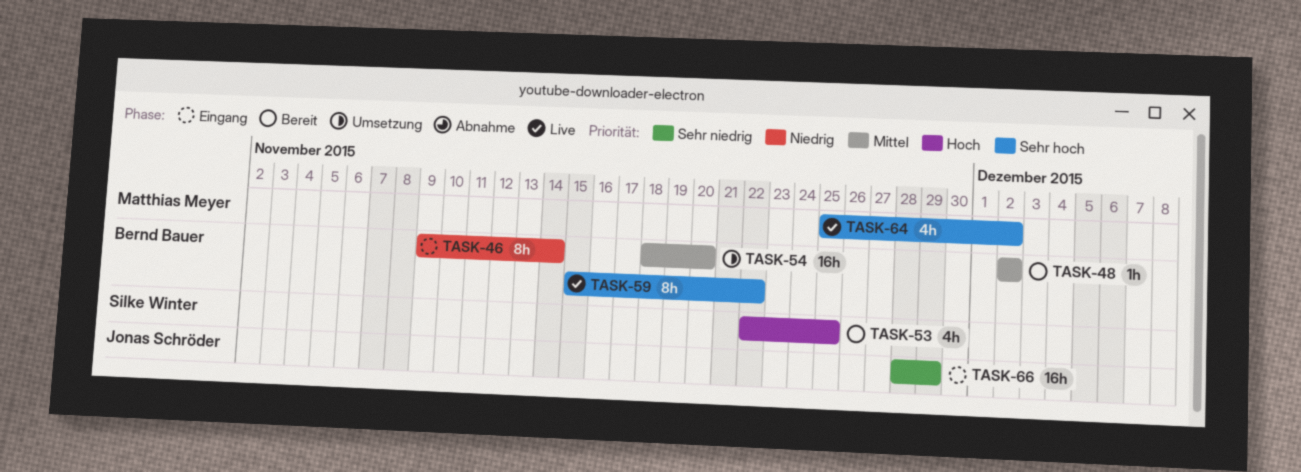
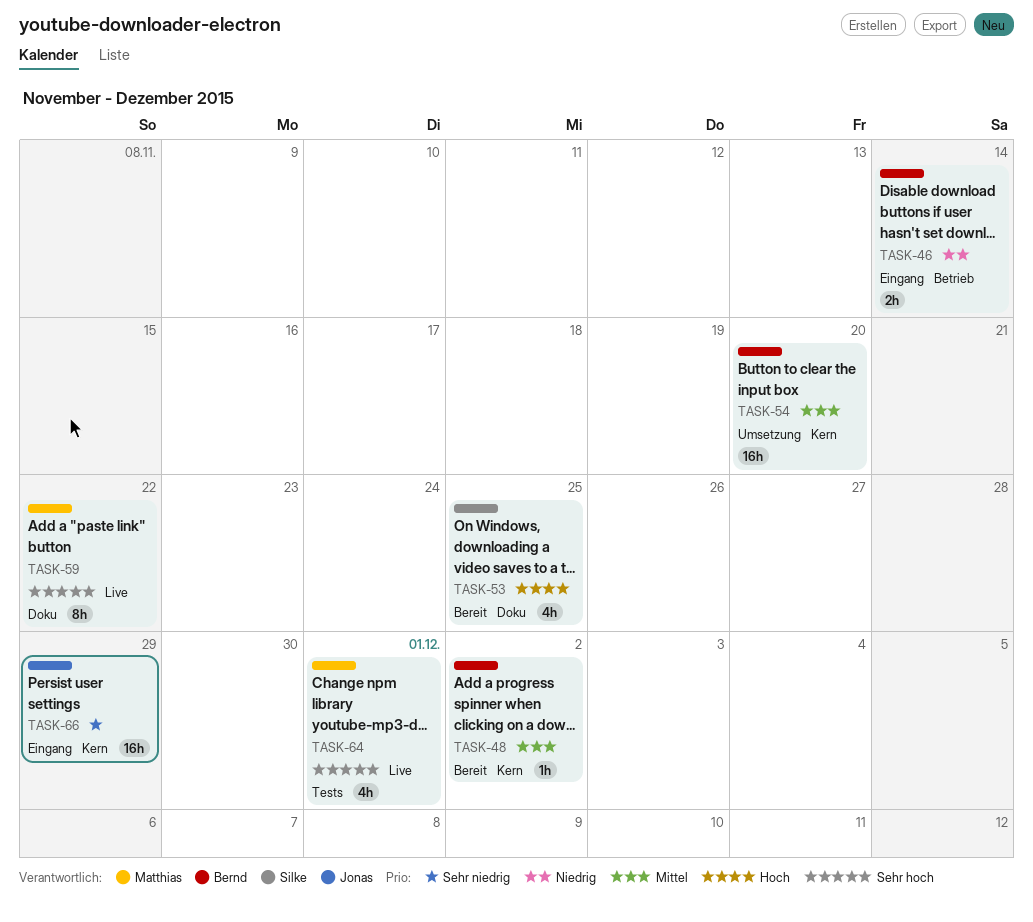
TASK-46, estimate: 8h -> 2h
TASK-59, owner: Bernd Bauer -> Matthias Meyer
TASK-64, due: Dec 2 -> Dec 1

